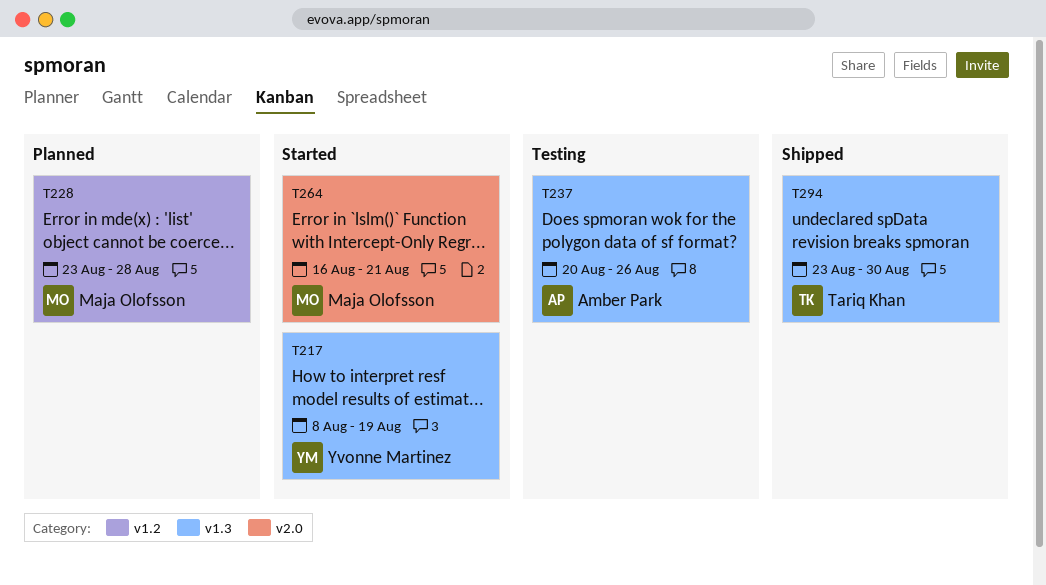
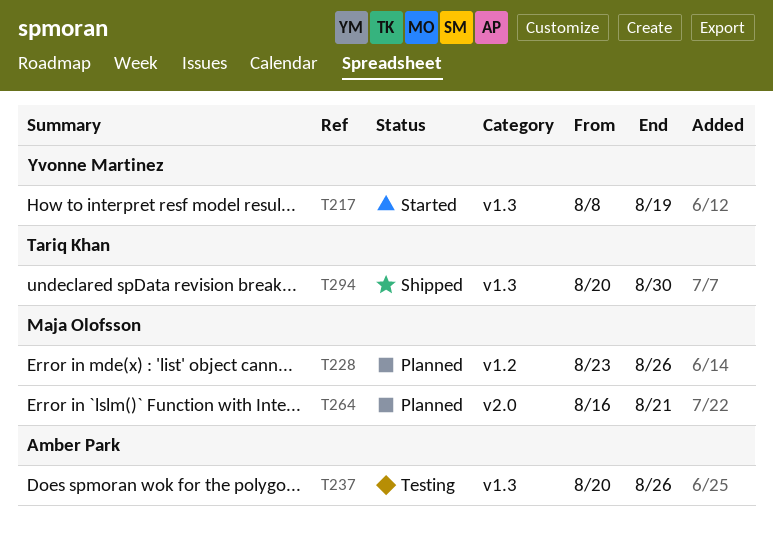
T228, due: Aug 28 -> Aug 26
T264, status: Started -> Planned
T294, start: Aug 23 -> Aug 20

